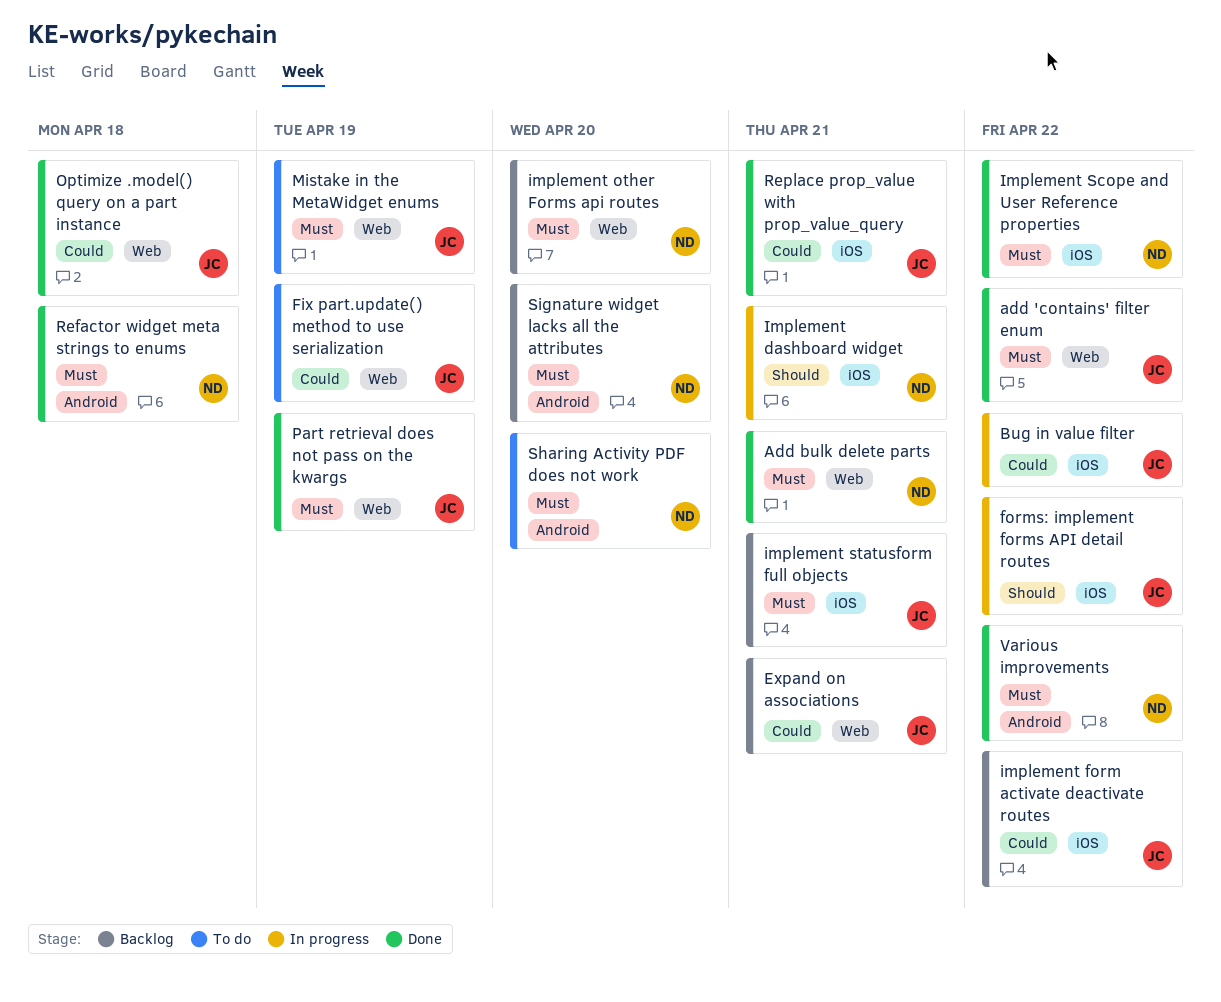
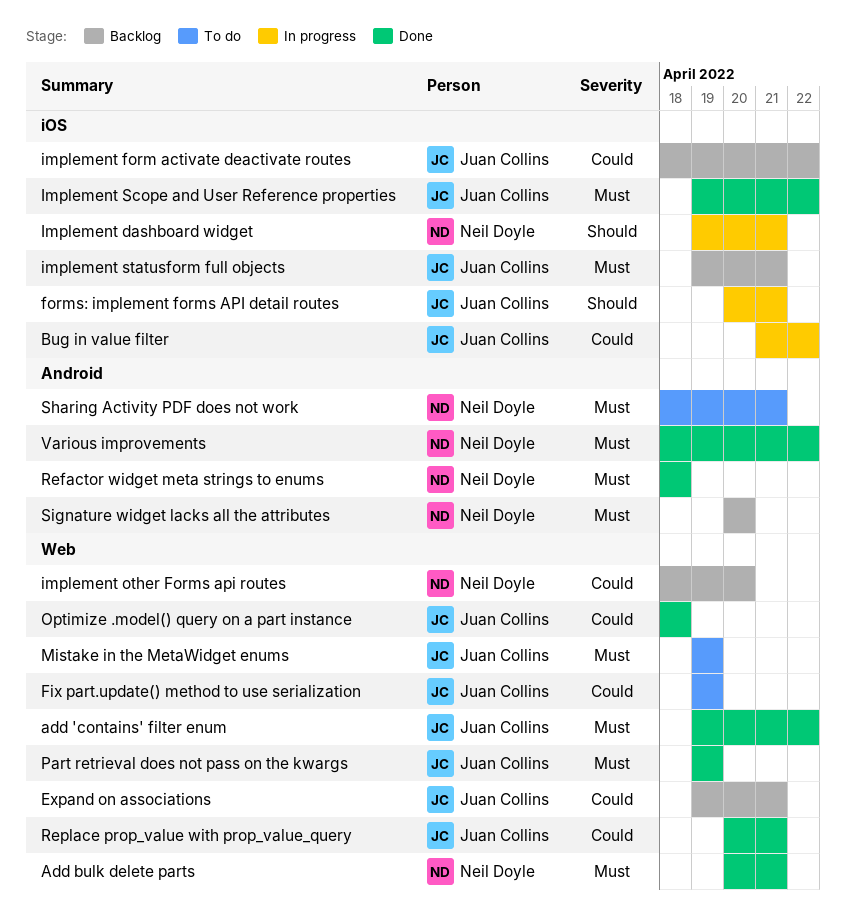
forms: implement forms API detail routes, due: Apr 22 -> Apr 21
implement other Forms api routes, priority: Must -> Could
Implement Scope and User Reference properties, owner: Neil Doyle -> Juan Collins
Replace prop_value with prop_value_query, label: iOS -> Web
Sharing Activity PDF does not work, due: Apr 20 -> Apr 21

